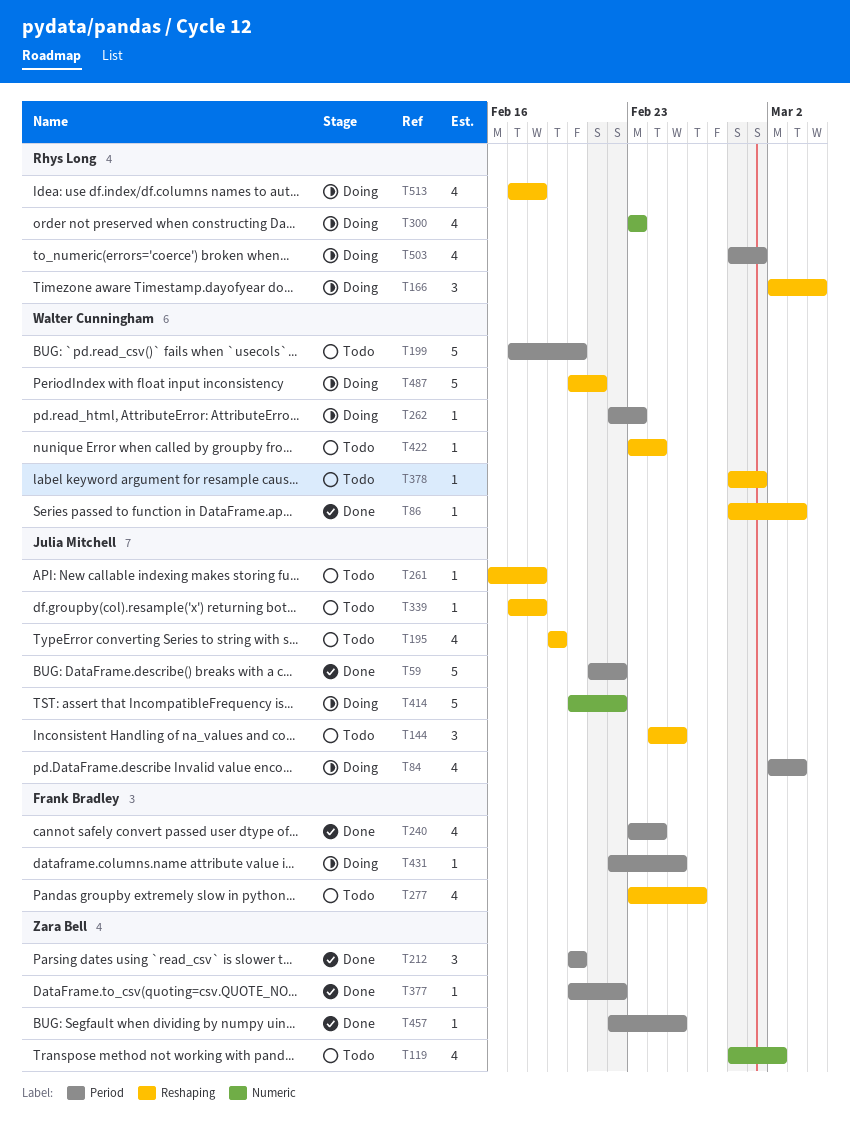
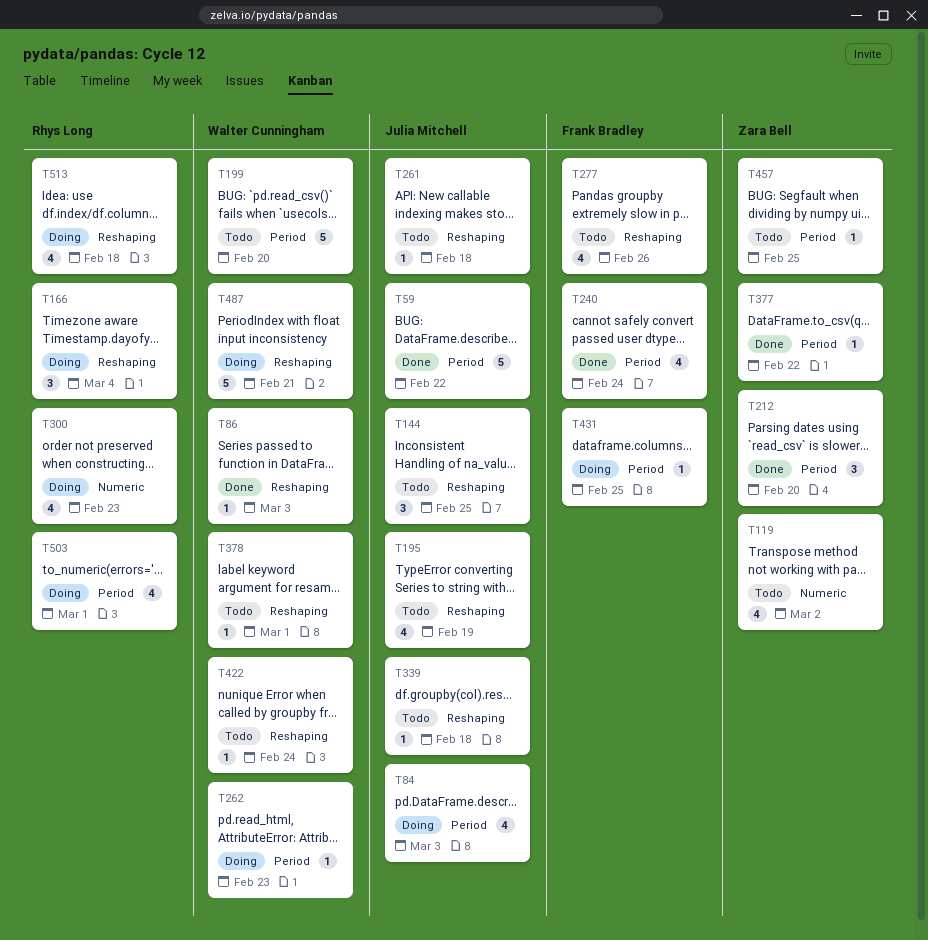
T414: present -> none
T457, status: Done -> Todo

